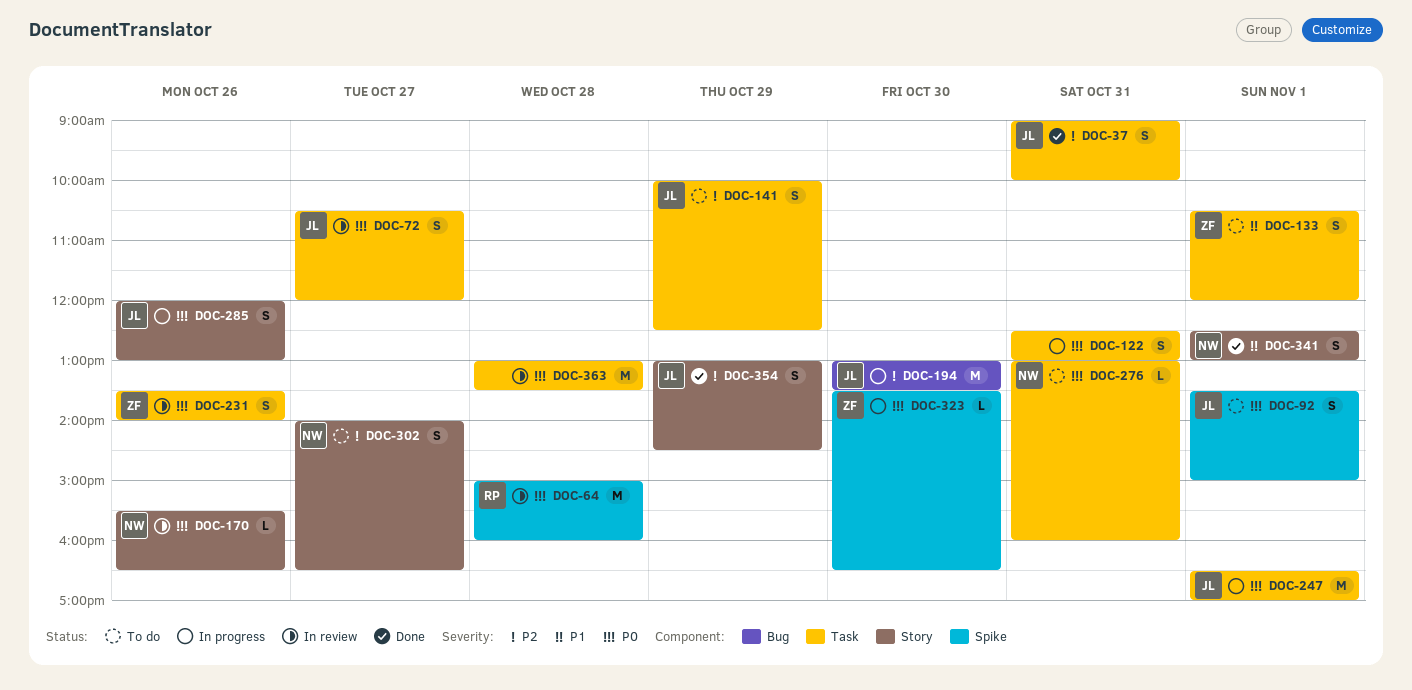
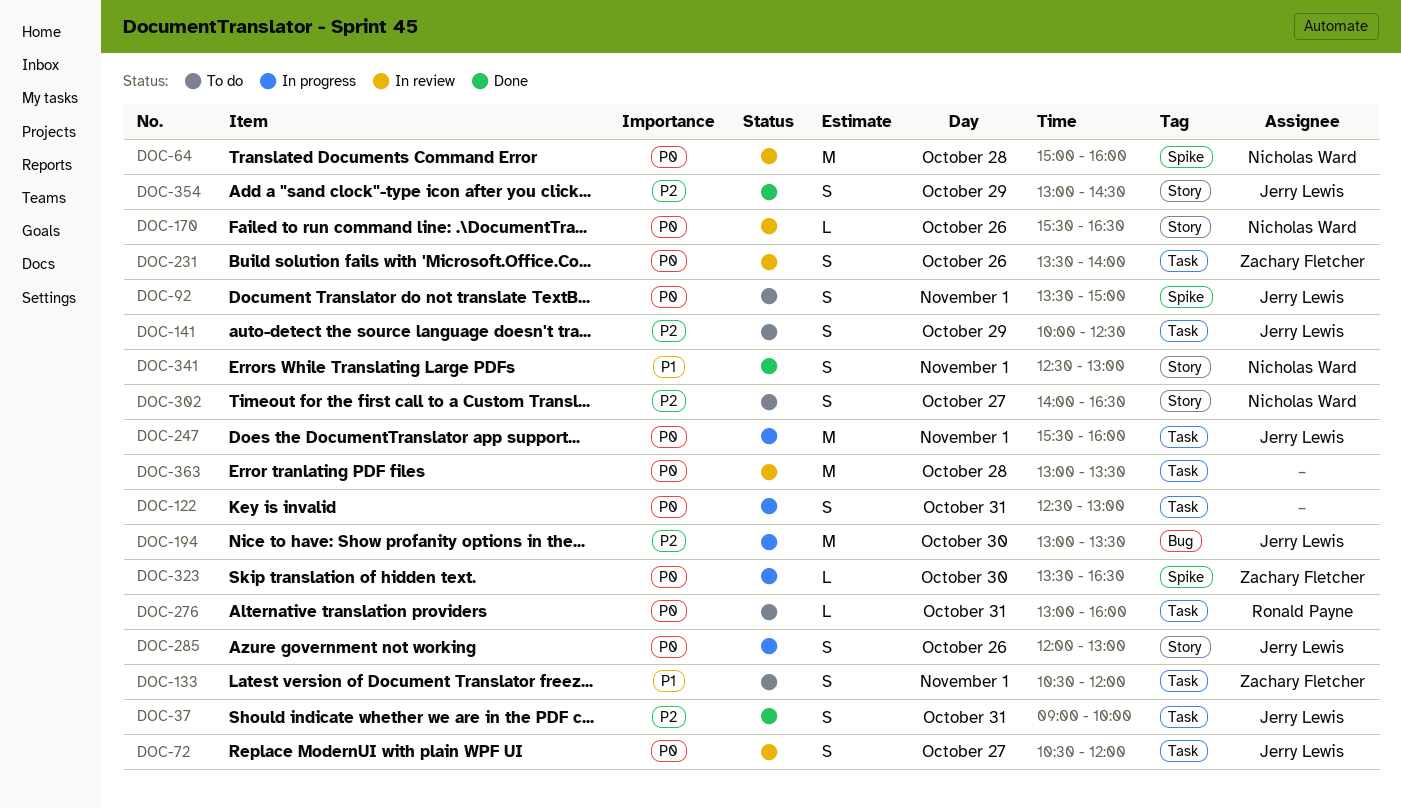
DOC-64, owner: Ronald Payne -> Nicholas Ward
DOC-247, begins: 16:30 -> 15:30
DOC-247, ends: 17:00 -> 16:00
DOC-276, owner: Nicholas Ward -> Ronald Payne

